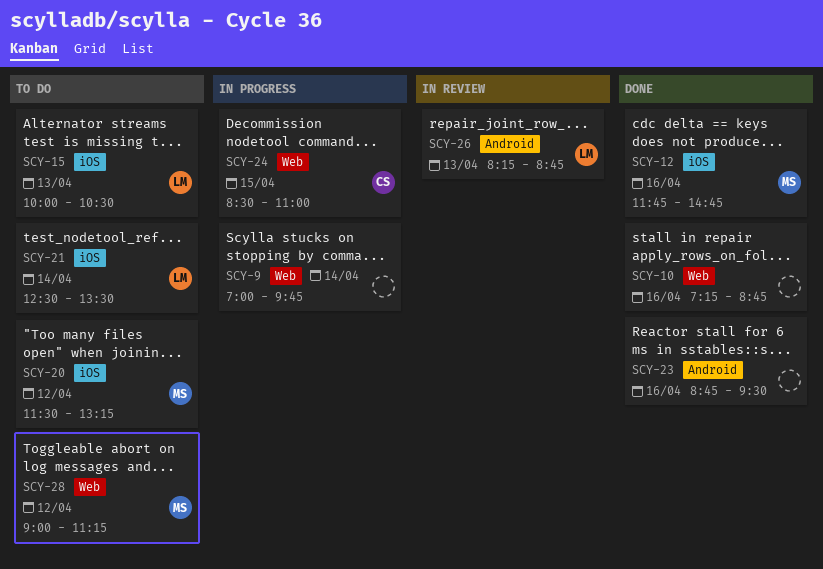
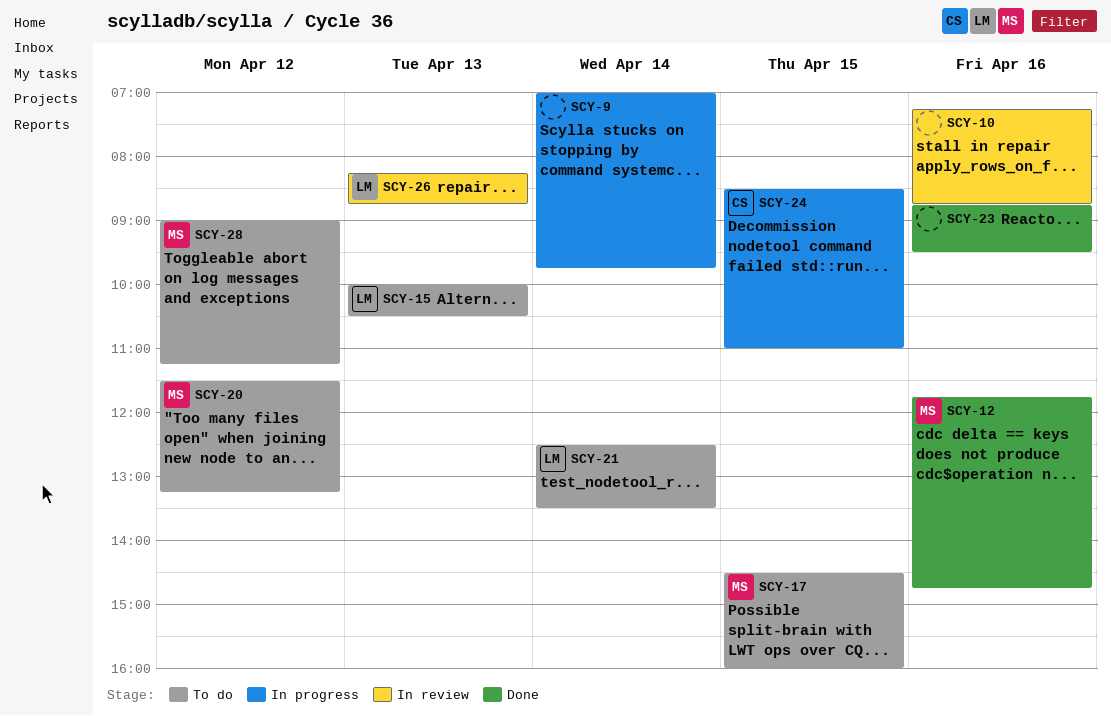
SCY-10, status: Done -> In review
SCY-17: none -> present

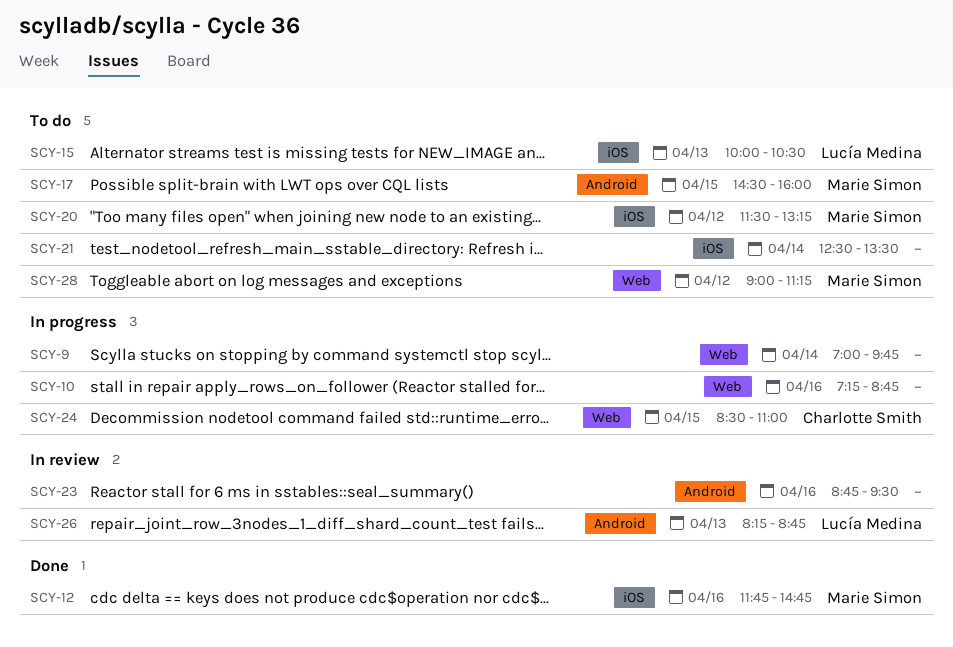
SCY-10, status: In review -> In progress
SCY-21, owner: Lucía Medina -> none
SCY-23, status: Done -> In review

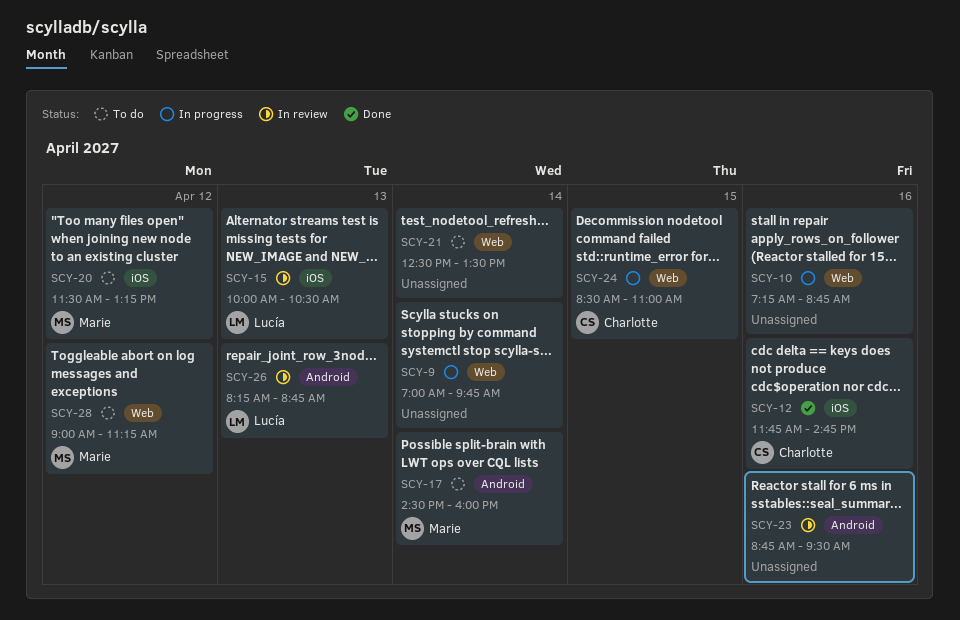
SCY-12, owner: Marie Simon -> Charlotte Smith
SCY-15, status: To do -> In review
SCY-17, day: Apr 15 -> Apr 14
SCY-21, label: iOS -> Web

